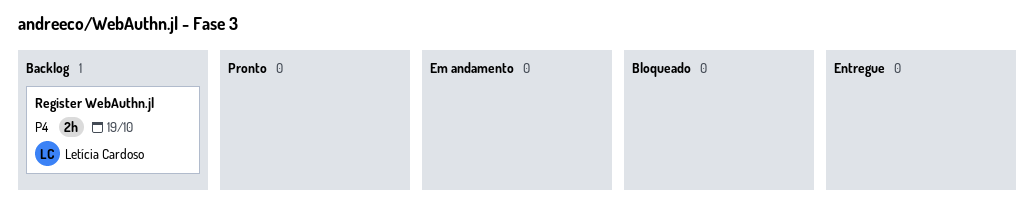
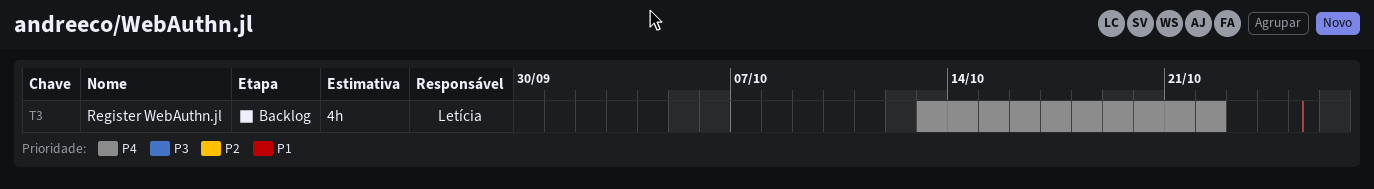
Register WebAuthn.jl, estimate: 2h -> 4h
Register WebAuthn.jl, due: Oct 19 -> Oct 22

